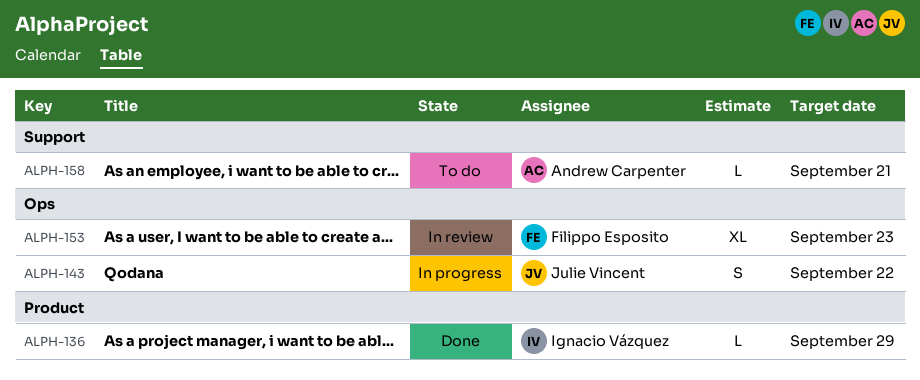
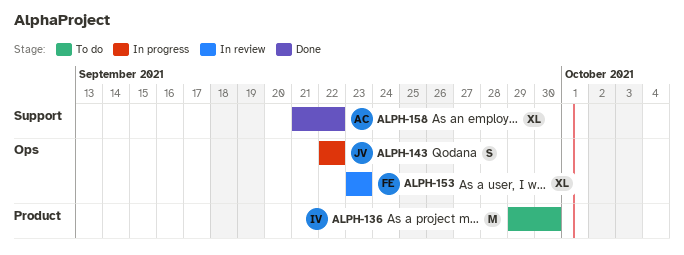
ALPH-136, status: Done -> To do
ALPH-136, estimate: L -> M
ALPH-136, due: Sep 29 -> Sep 30
ALPH-158, status: To do -> Done
ALPH-158, estimate: L -> XL
ALPH-158, due: Sep 21 -> Sep 22

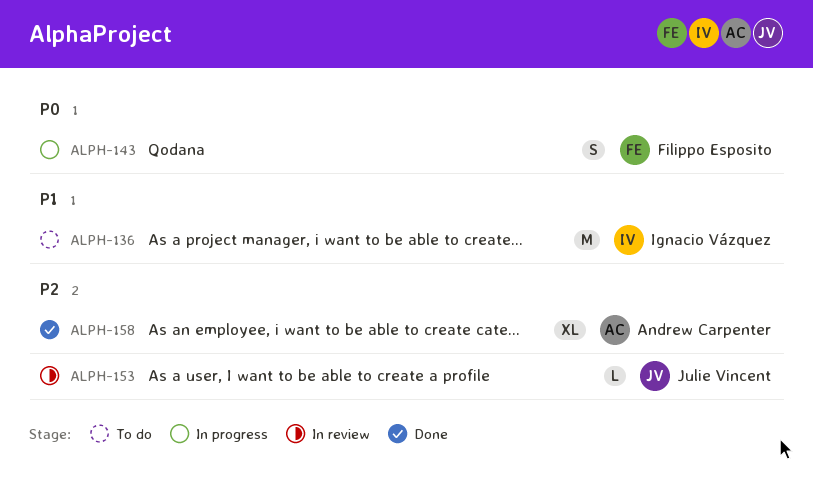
ALPH-143, owner: Julie Vincent -> Filippo Esposito
ALPH-153, owner: Filippo Esposito -> Julie Vincent
ALPH-153, estimate: XL -> L

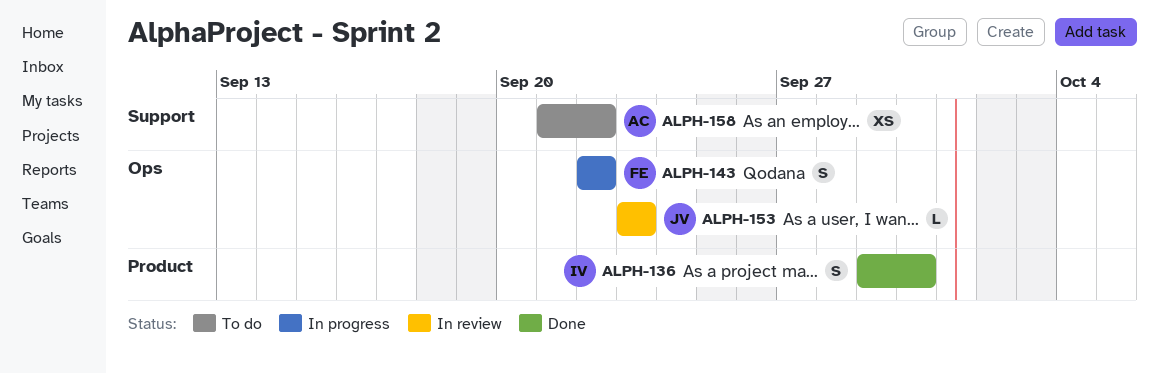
ALPH-136, status: To do -> Done
ALPH-136, estimate: M -> S
ALPH-158, status: Done -> To do
ALPH-158, estimate: XL -> XS

